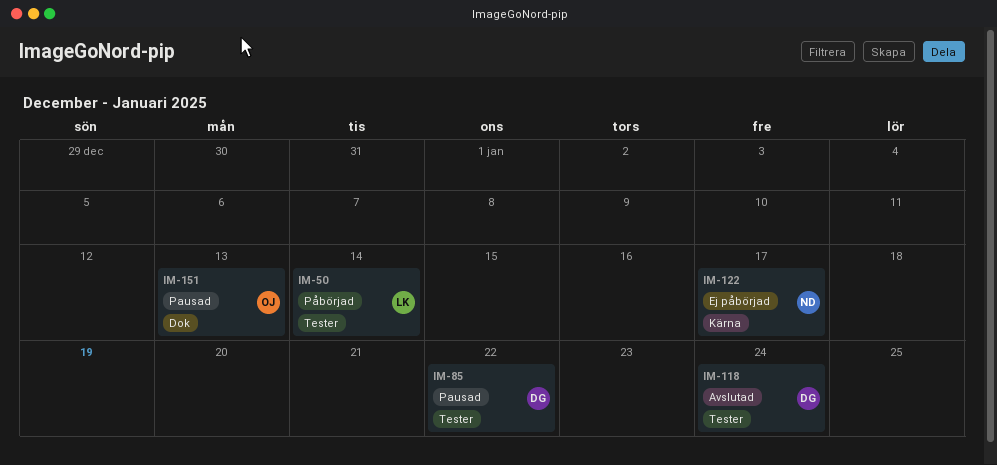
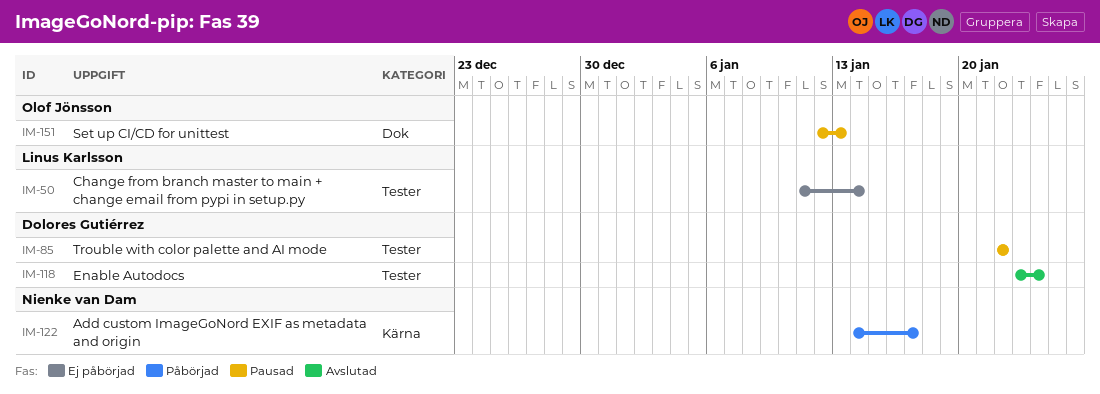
IM-50, status: Påbörjad -> Ej påbörjad
IM-122, status: Ej påbörjad -> Påbörjad

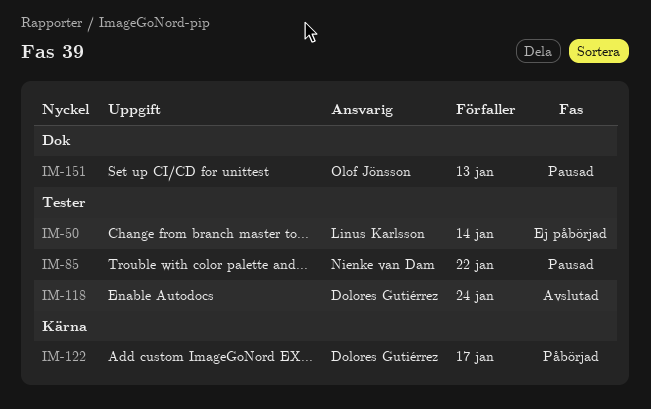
IM-85, owner: Dolores Gutiérrez -> Nienke van Dam
IM-122, owner: Nienke van Dam -> Dolores Gutiérrez

